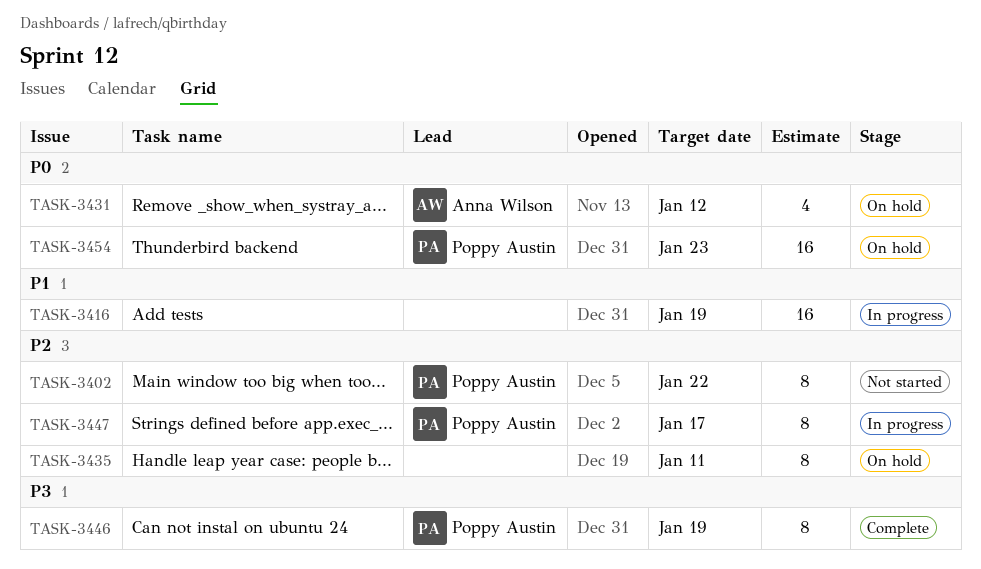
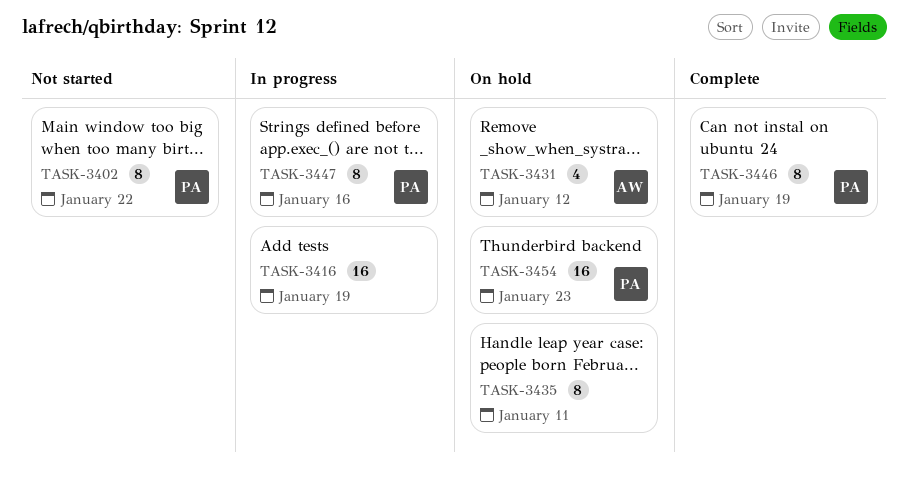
TASK-3447, due: Jan 17 -> Jan 16

